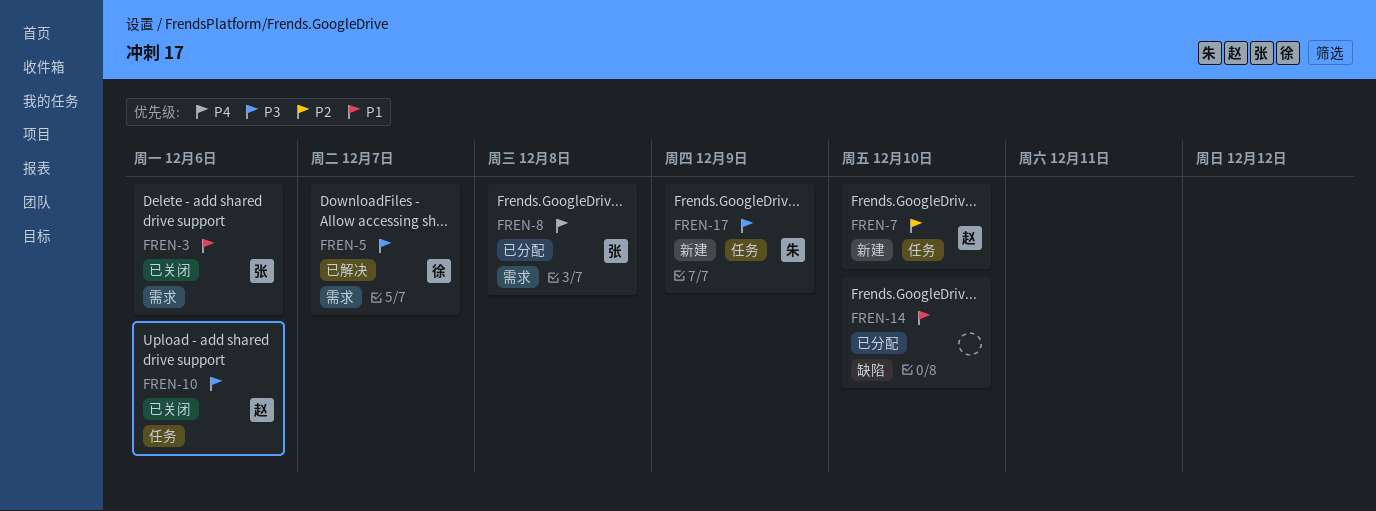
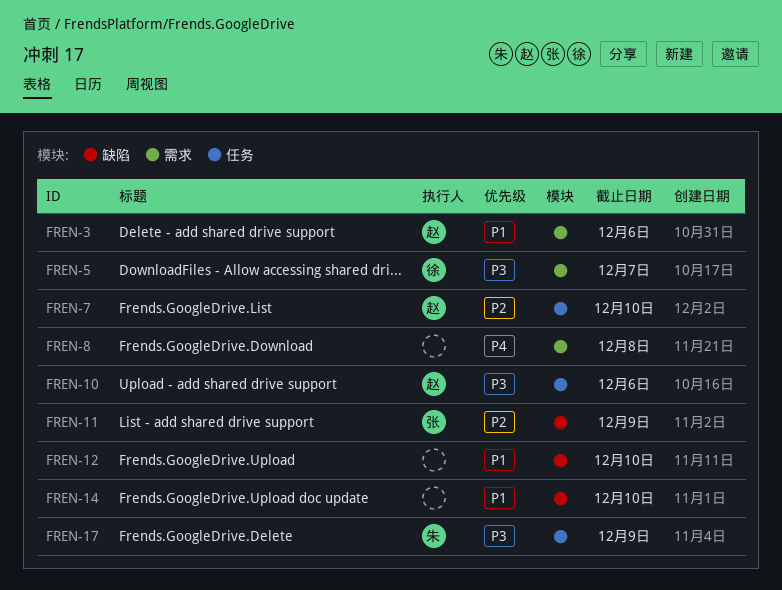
FREN-3, owner: 张 -> 赵
FREN-8, owner: 张 -> none
FREN-11: none -> present
FREN-12: none -> present

